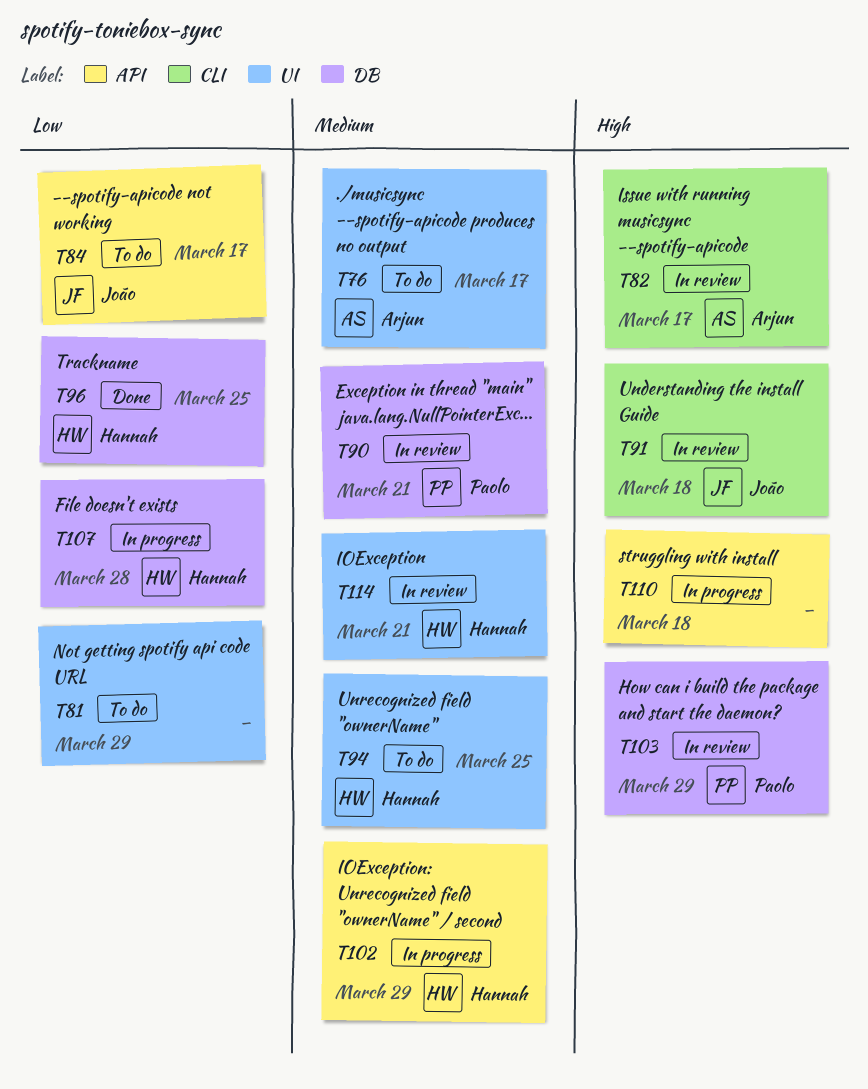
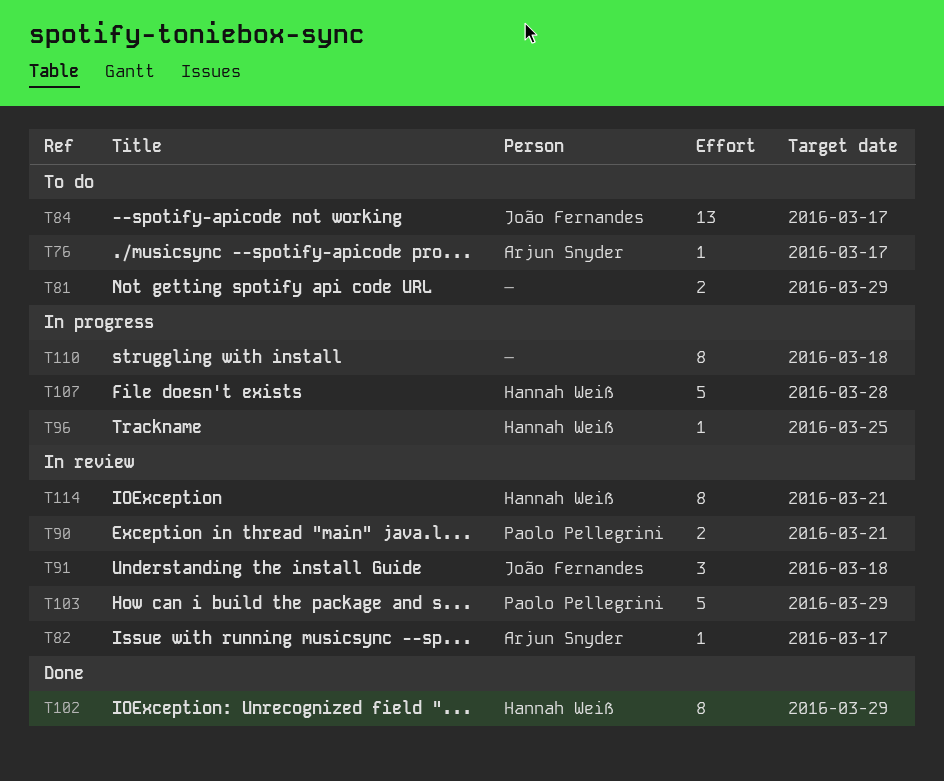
T94: present -> none
T96, status: Done -> In progress
T102, status: In progress -> Done

